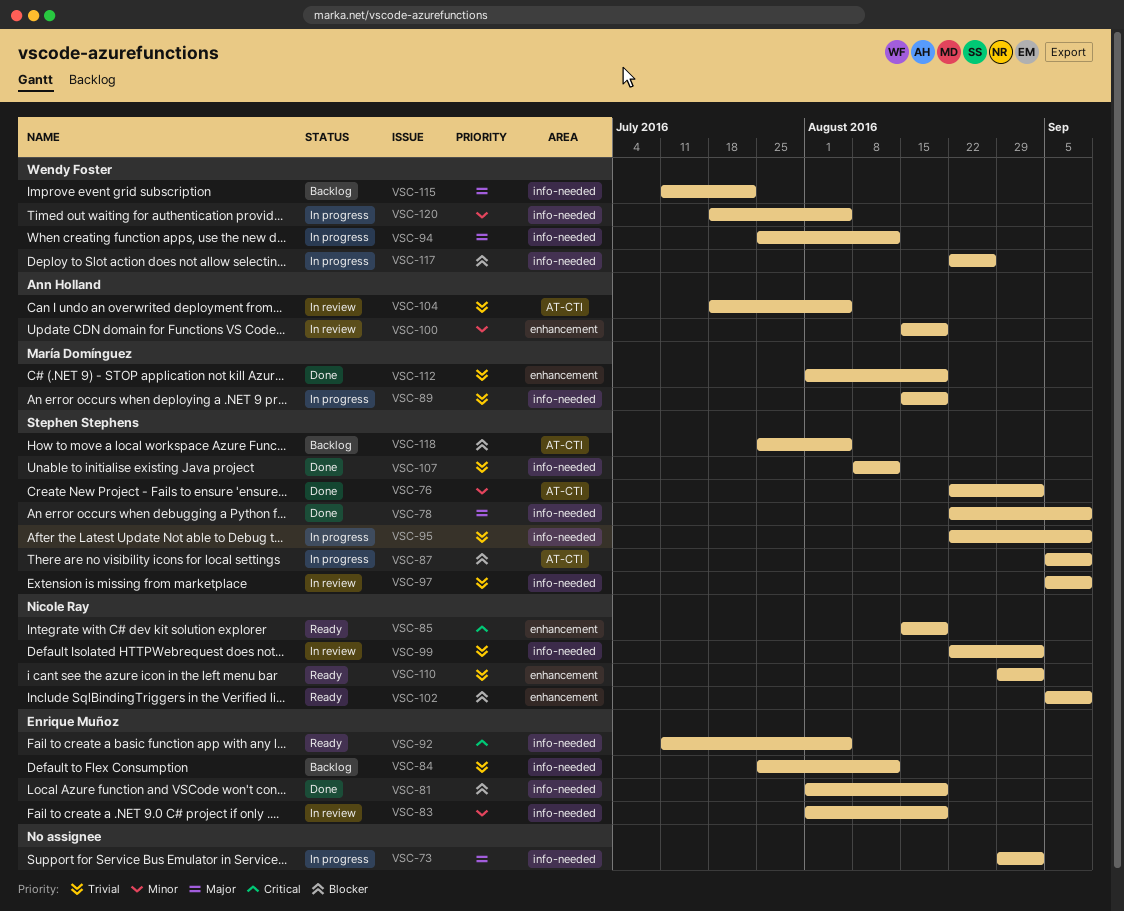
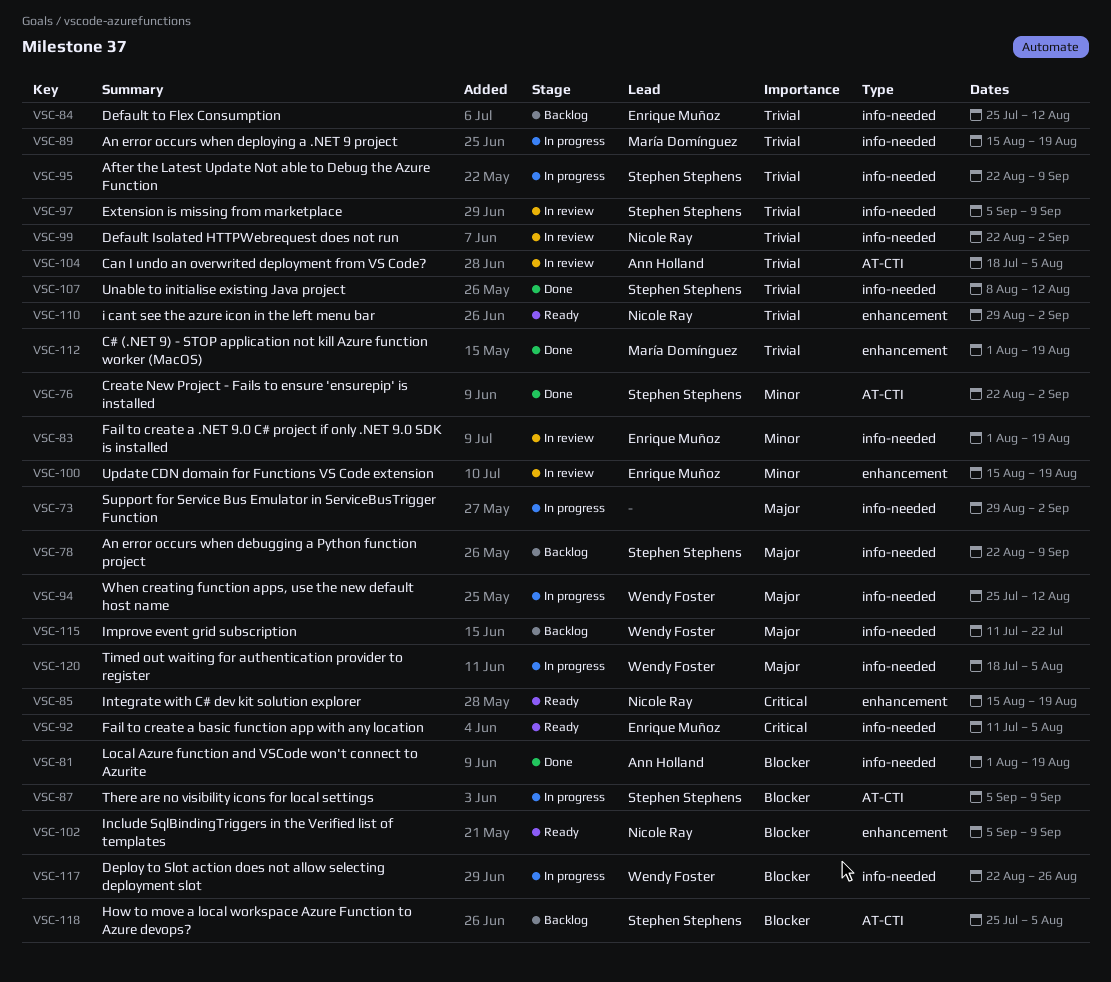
VSC-78, status: Done -> Backlog
VSC-81, owner: Enrique Muñoz -> Ann Holland
VSC-100, owner: Ann Holland -> Enrique Muñoz
VSC-120, priority: Minor -> Major

